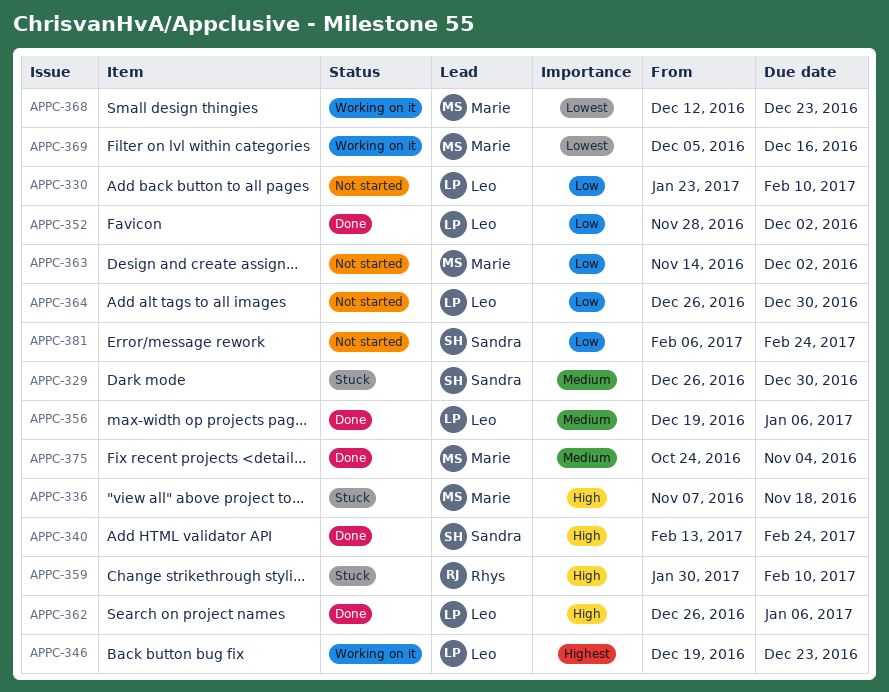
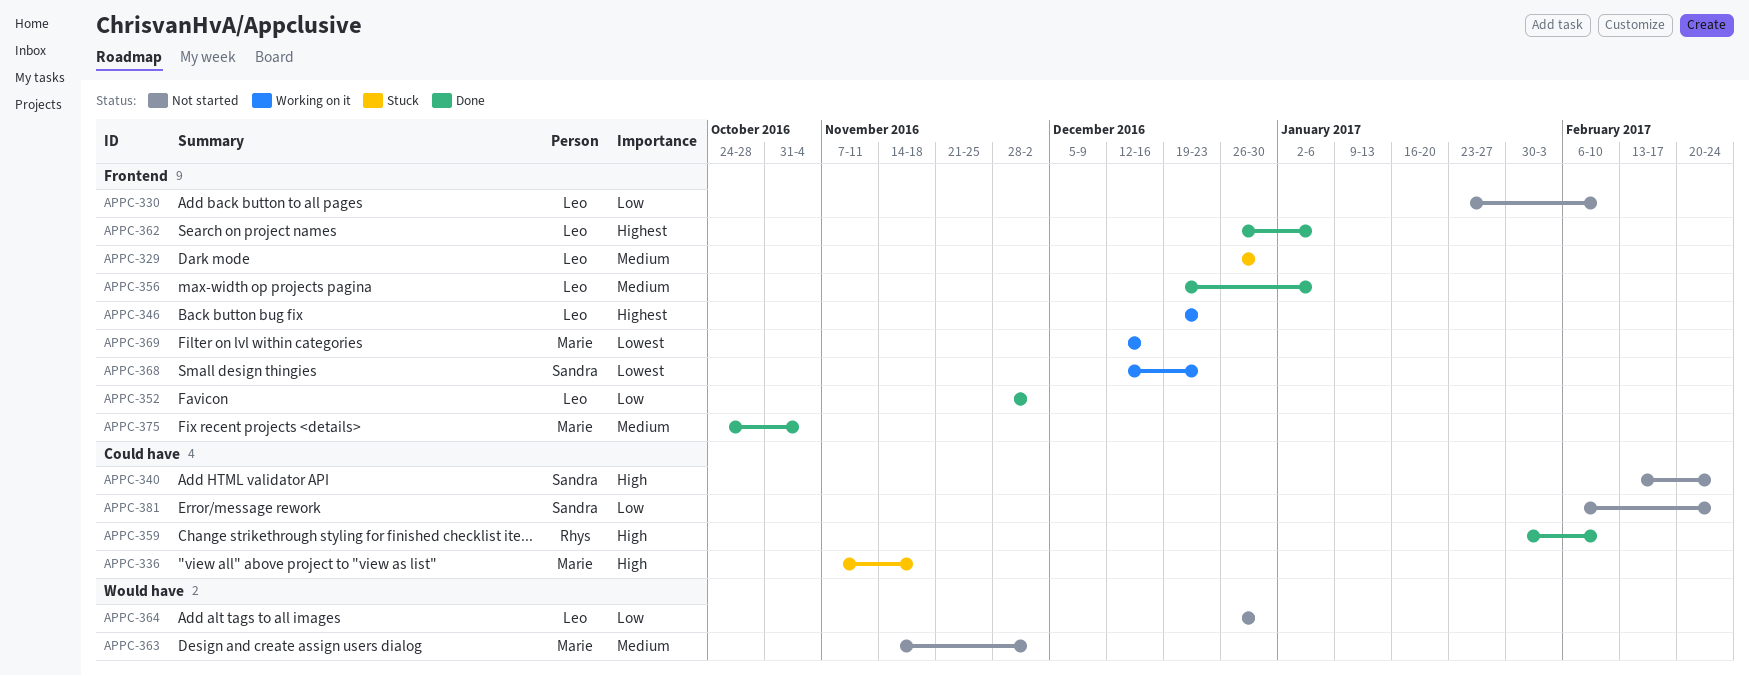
APPC-329, owner: Sandra -> Leo
APPC-340, status: Done -> Not started
APPC-359, status: Stuck -> Done
APPC-362, priority: High -> Highest
APPC-363, priority: Low -> Medium
APPC-368, owner: Marie -> Sandra
APPC-369, start: Dec 5 -> Dec 12

